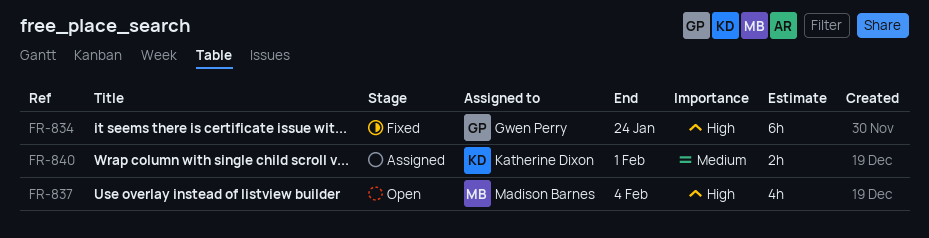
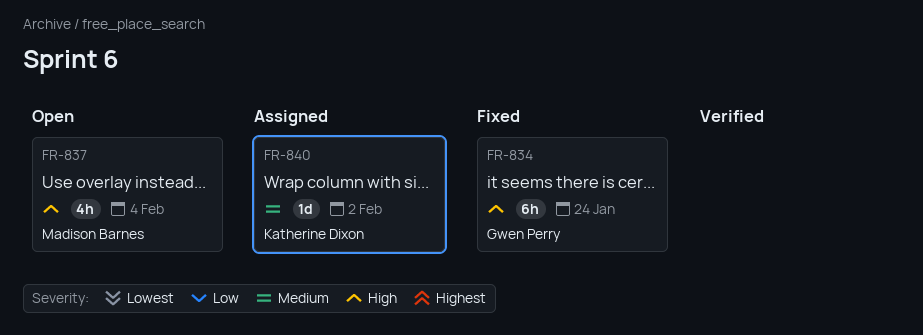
FR-840, estimate: 2h -> 1d
FR-840, due: Feb 1 -> Feb 2

